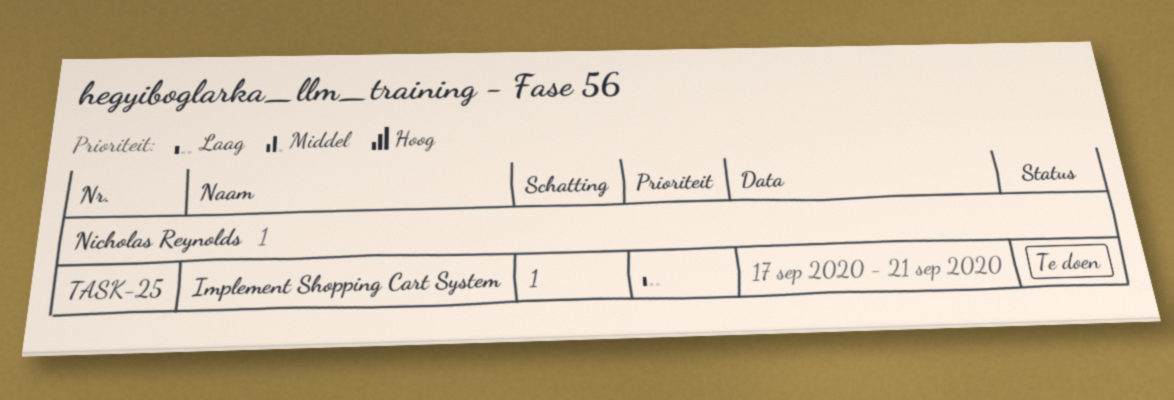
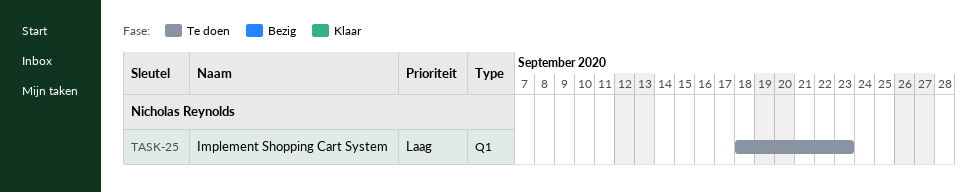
TASK-25, start: Sep 17 -> Sep 18
TASK-25, due: Sep 21 -> Sep 23

